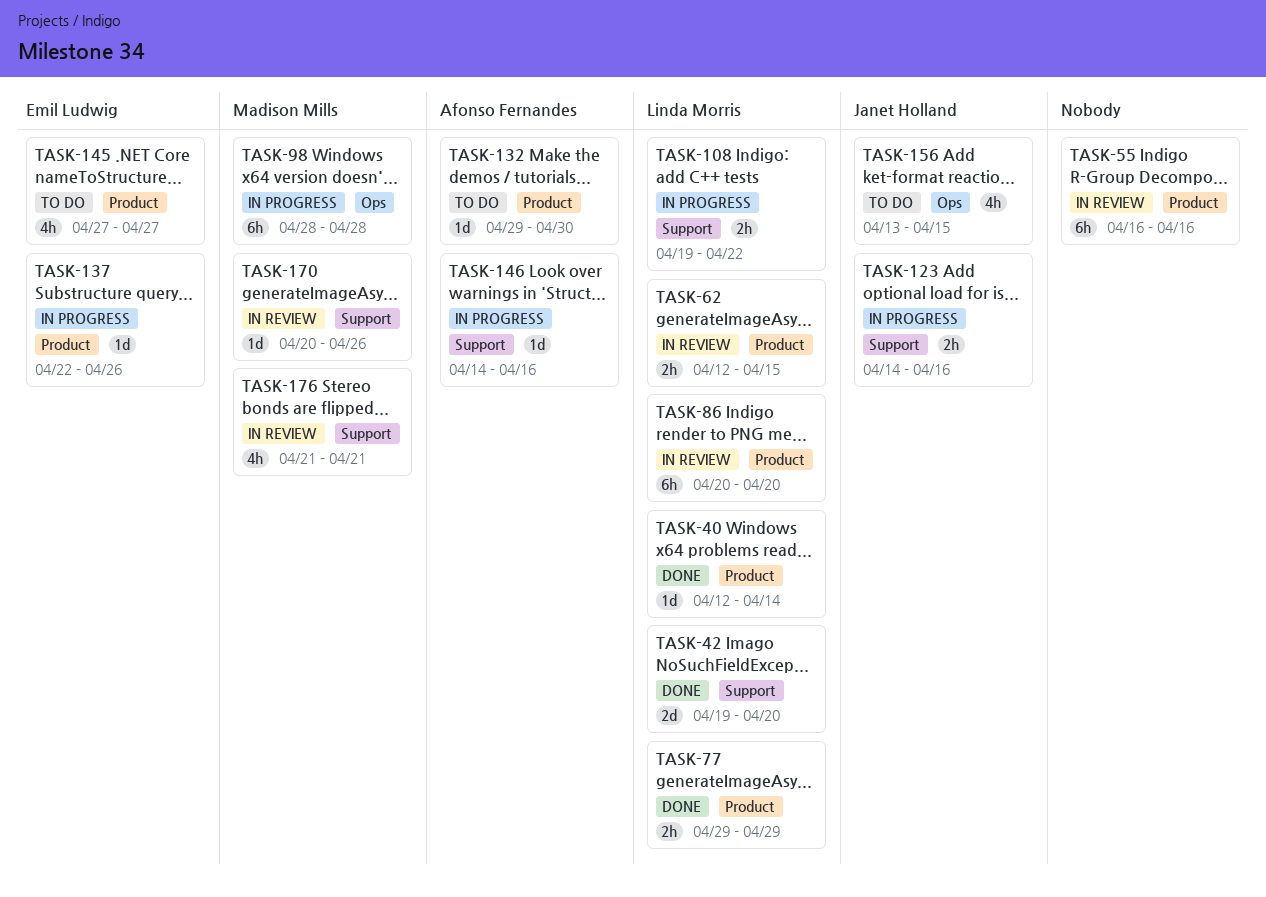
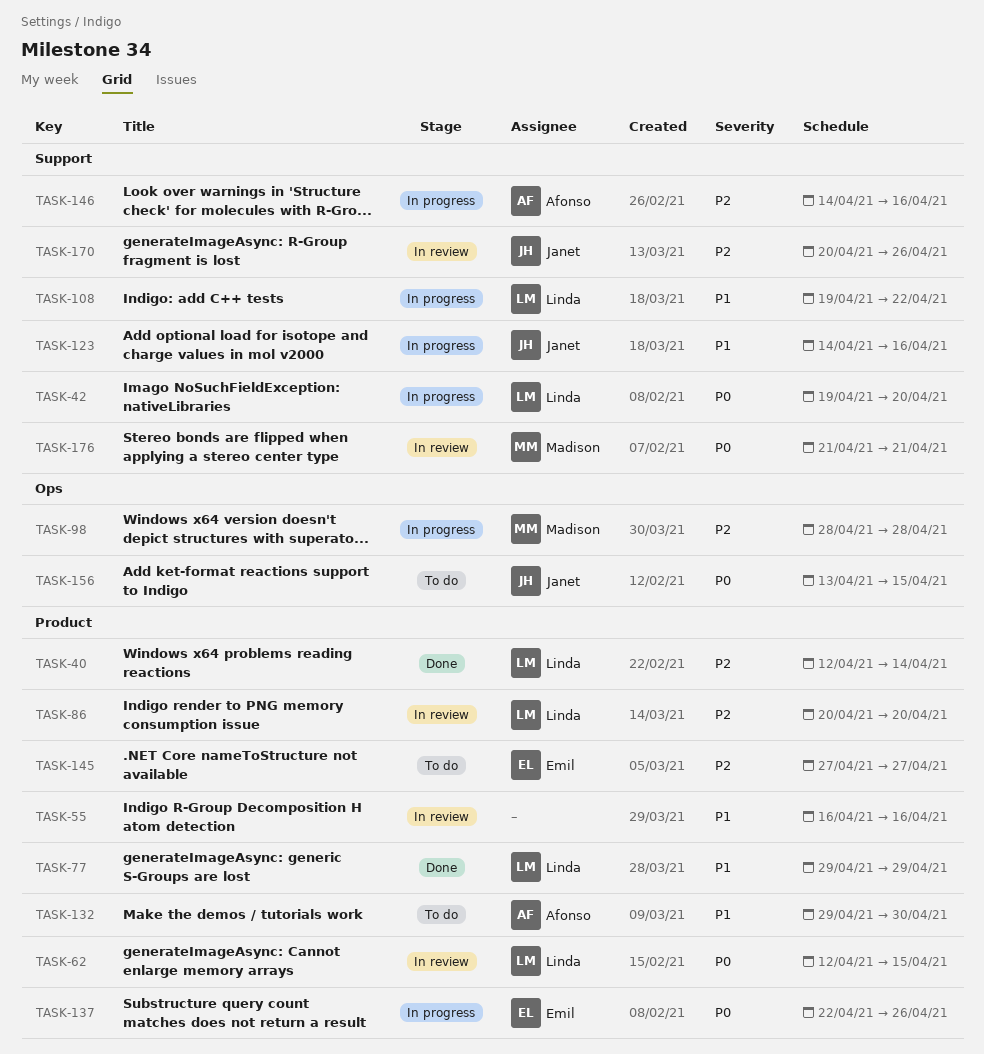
TASK-42, status: Done -> In progress
TASK-170, owner: Madison Mills -> Janet Holland

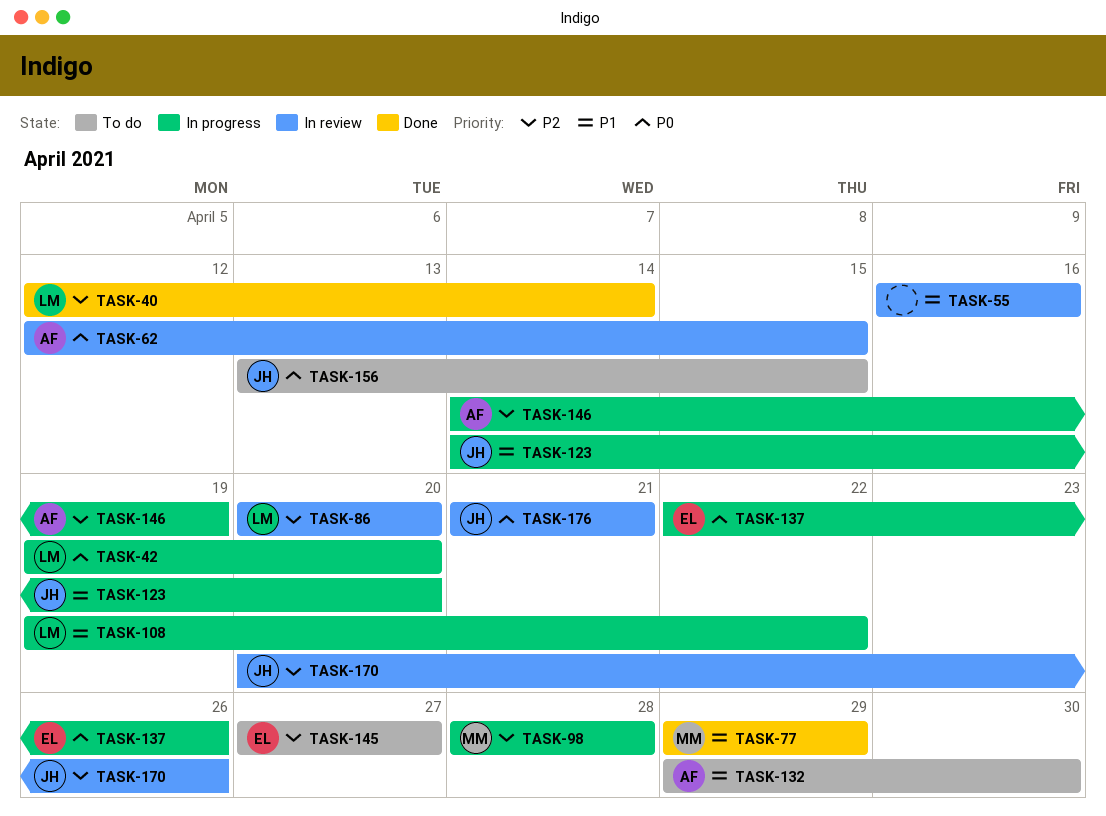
TASK-62, owner: Linda -> Afonso
TASK-77, owner: Linda -> Madison
TASK-123, due: Apr 16 -> Apr 20
TASK-146, due: Apr 16 -> Apr 19
TASK-176, owner: Madison -> Janet

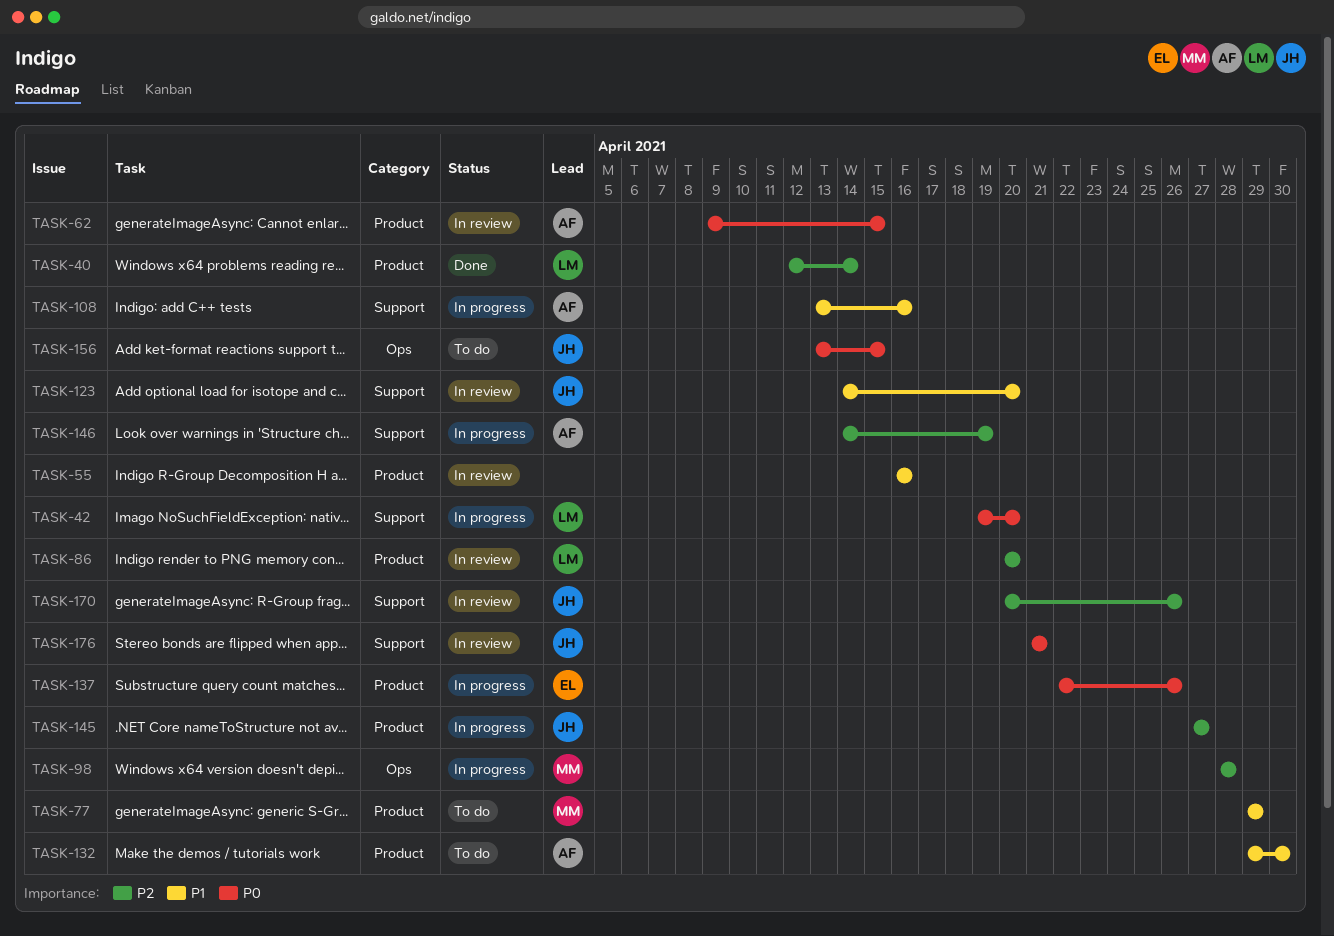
TASK-62, start: Apr 12 -> Apr 9
TASK-77, status: Done -> To do
TASK-108, owner: LM -> AF
TASK-108, start: Apr 19 -> Apr 13
TASK-108, due: Apr 22 -> Apr 16
TASK-123, status: In progress -> In review
TASK-145, status: To do -> In progress
TASK-145, owner: EL -> JH

